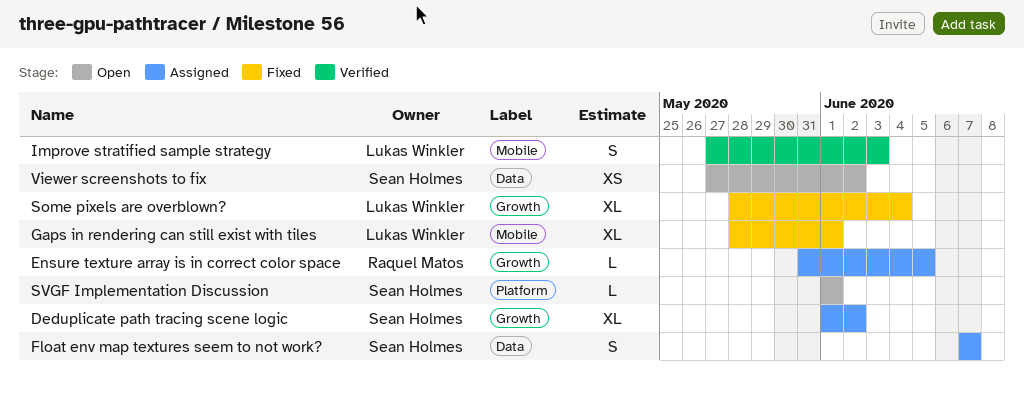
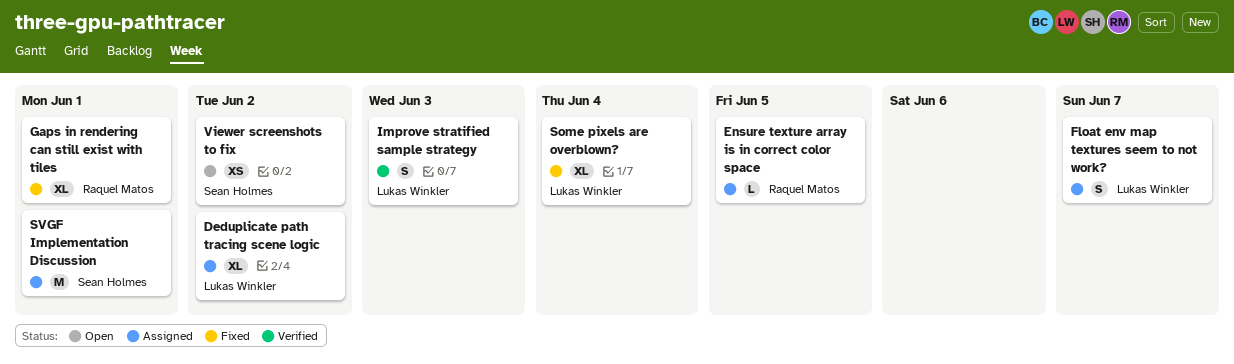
Deduplicate path tracing scene logic, owner: Sean Holmes -> Lukas Winkler
Float env map textures seem to not work?, owner: Sean Holmes -> Lukas Winkler
Gaps in rendering can still exist with tiles, owner: Lukas Winkler -> Raquel Matos
SVGF Implementation Discussion, status: Open -> Assigned
SVGF Implementation Discussion, estimate: L -> M

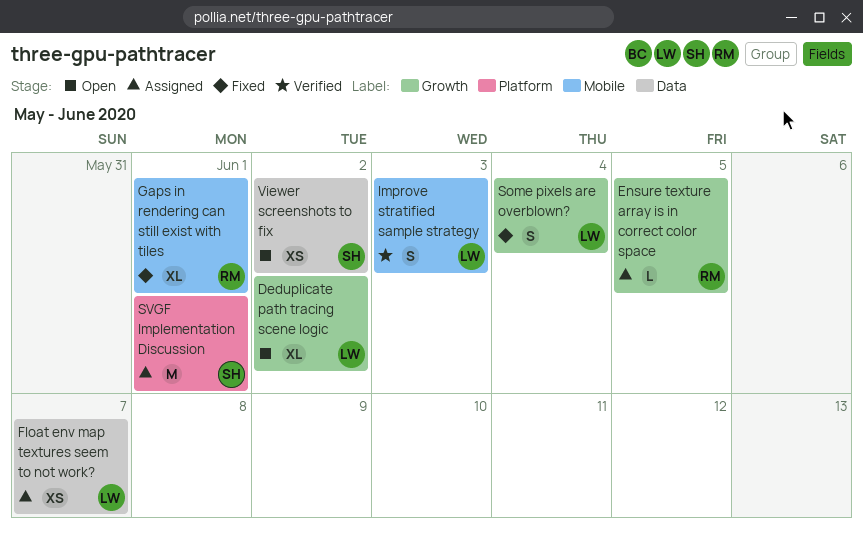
Deduplicate path tracing scene logic, status: Assigned -> Open
Float env map textures seem to not work?, estimate: S -> XS
Some pixels are overblown?, estimate: XL -> S

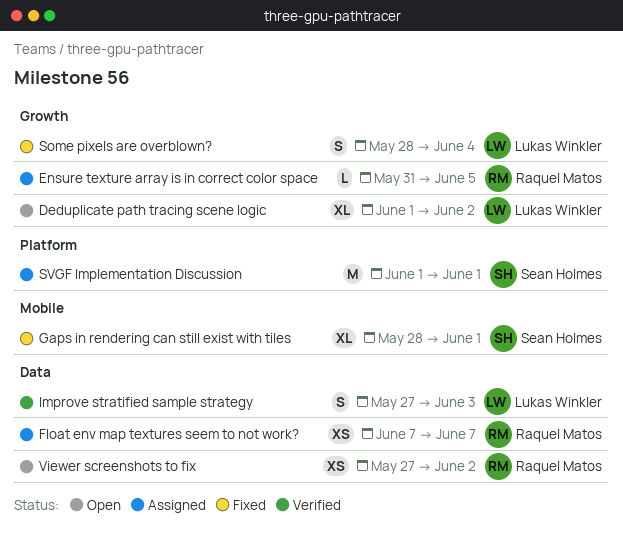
Float env map textures seem to not work?, owner: Lukas Winkler -> Raquel Matos
Gaps in rendering can still exist with tiles, owner: Raquel Matos -> Sean Holmes
Improve stratified sample strategy, label: Mobile -> Data
Viewer screenshots to fix, owner: Sean Holmes -> Raquel Matos

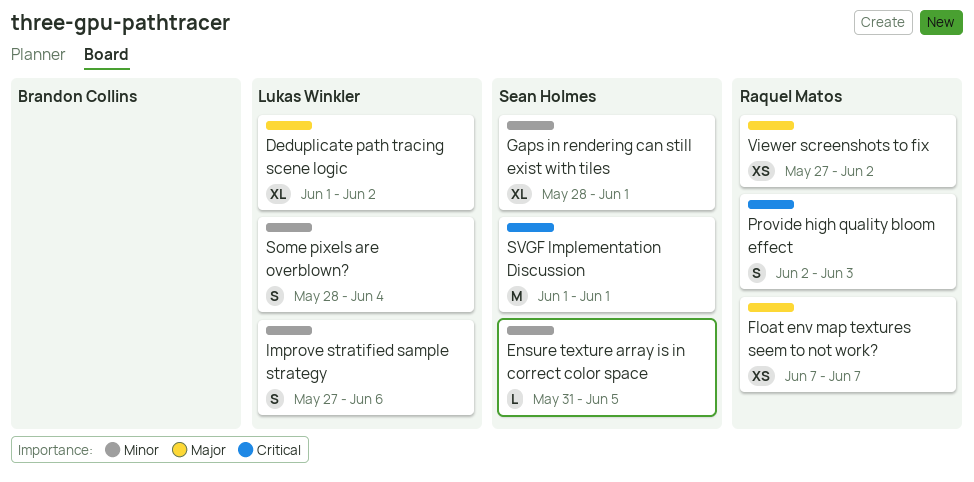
Ensure texture array is in correct color space, owner: Raquel Matos -> Sean Holmes
Improve stratified sample strategy, due: Jun 3 -> Jun 6
Provide high quality bloom effect: none -> present

